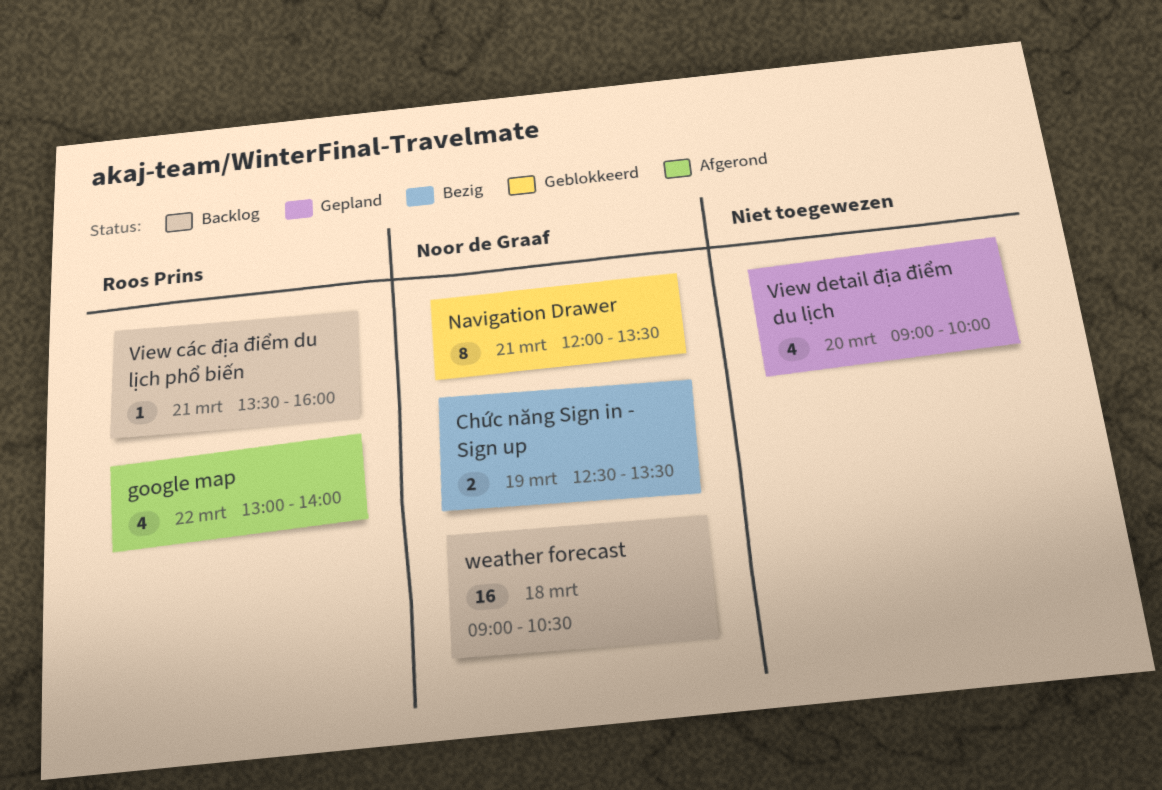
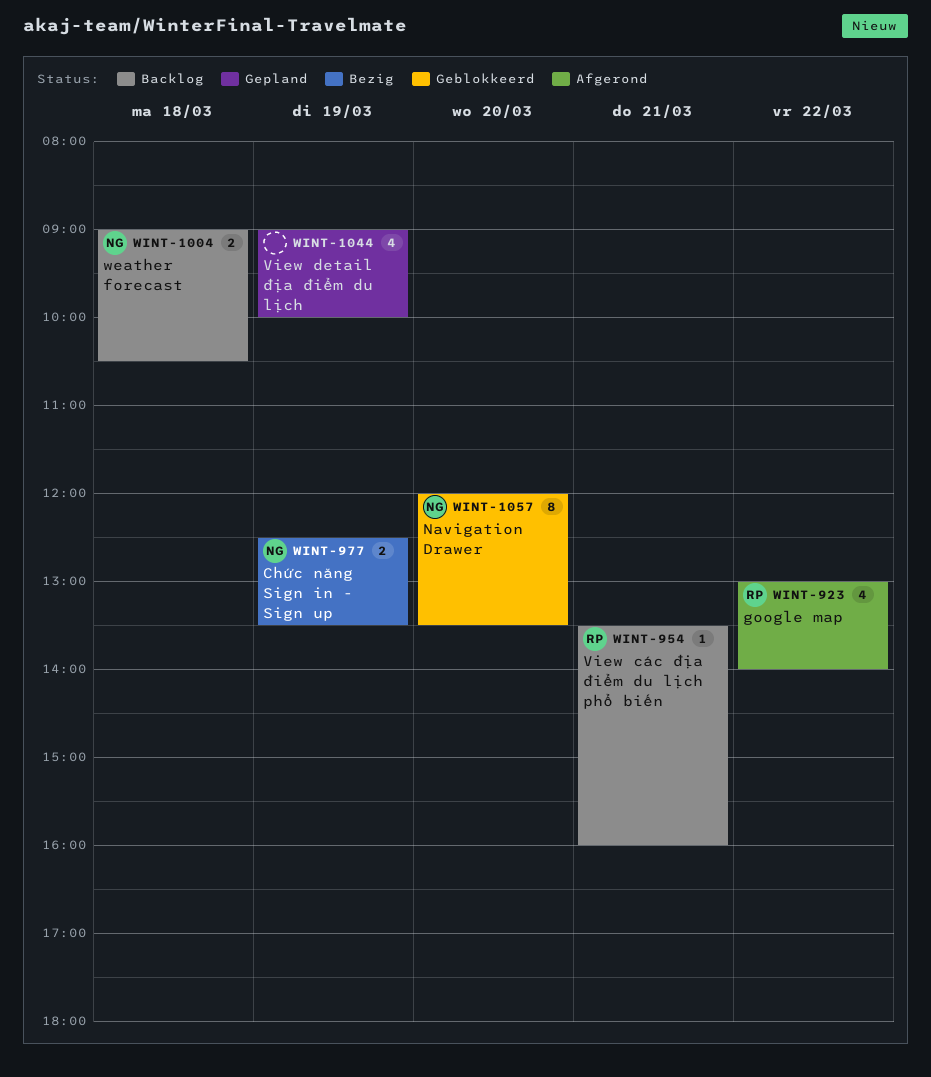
Navigation Drawer, day: Mar 21 -> Mar 20
View detail địa điểm du lịch, day: Mar 20 -> Mar 19
weather forecast, estimate: 16 -> 2

